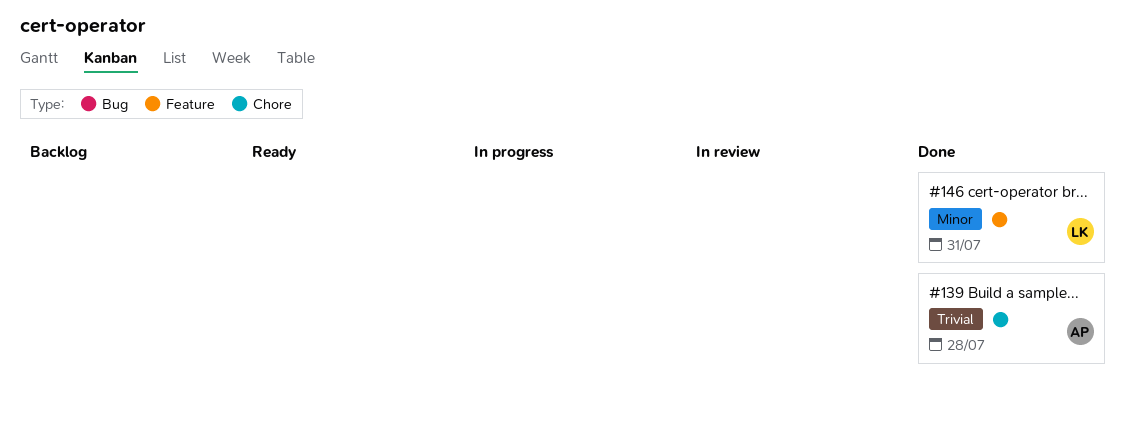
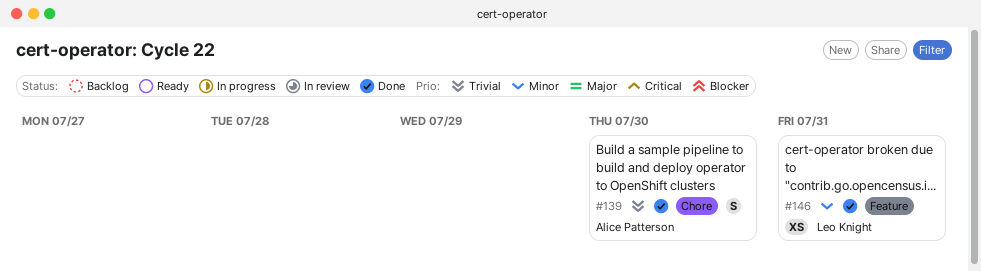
#139, due: Jul 28 -> Jul 30

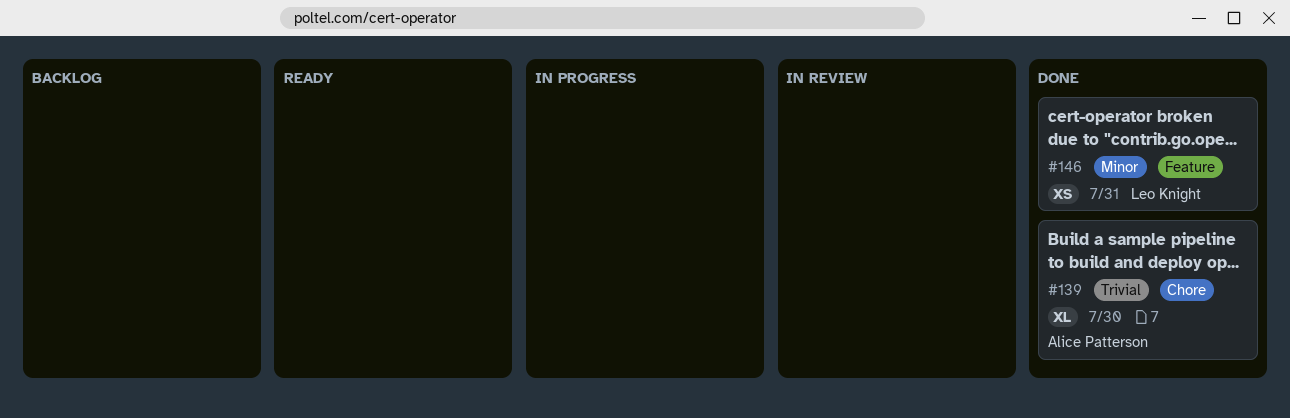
#139, estimate: S -> XL

